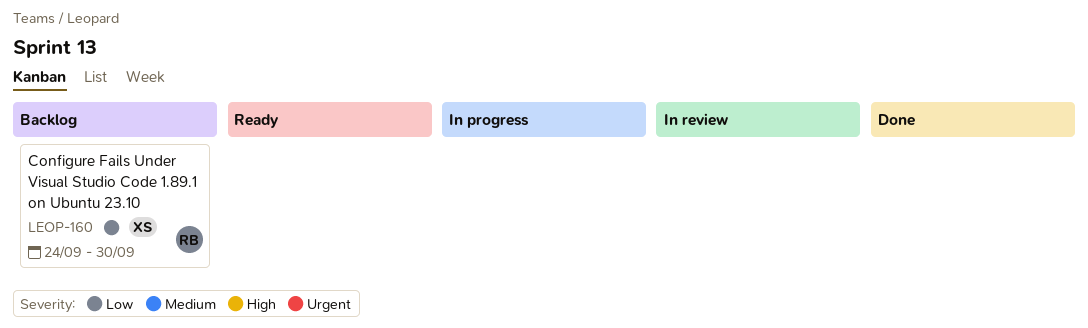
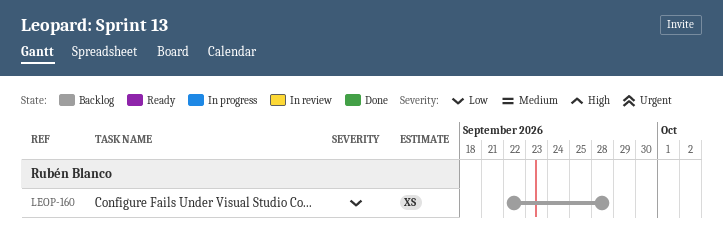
LEOP-160, start: Sep 24 -> Sep 22
LEOP-160, due: Sep 30 -> Sep 28

